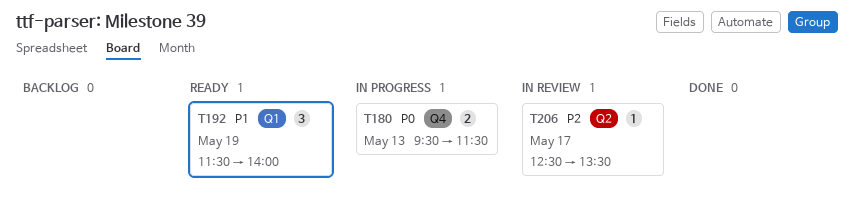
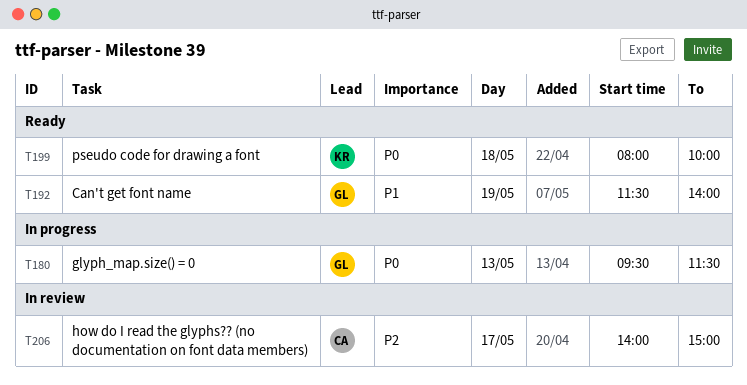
T199: none -> present
T206, begins: 12:30 -> 14:00
T206, ends: 13:30 -> 15:00

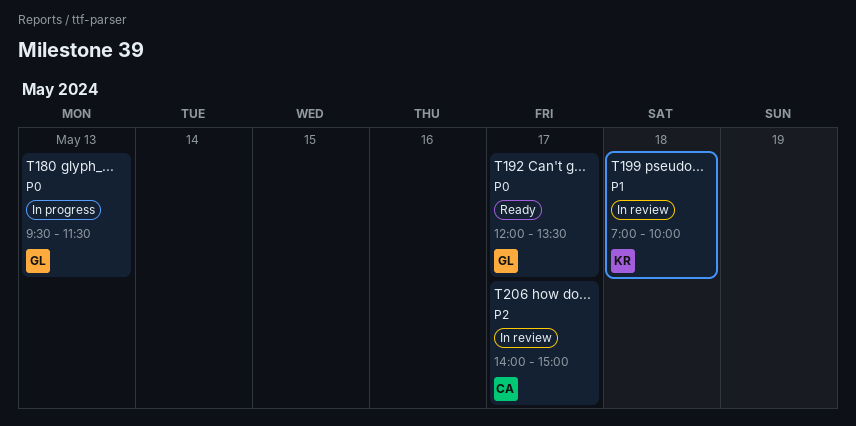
T192, priority: P1 -> P0
T192, day: May 19 -> May 17
T192, begins: 11:30 -> 12:00
T192, ends: 14:00 -> 13:30
T199, status: Ready -> In review
T199, priority: P0 -> P1
T199, begins: 08:00 -> 07:00

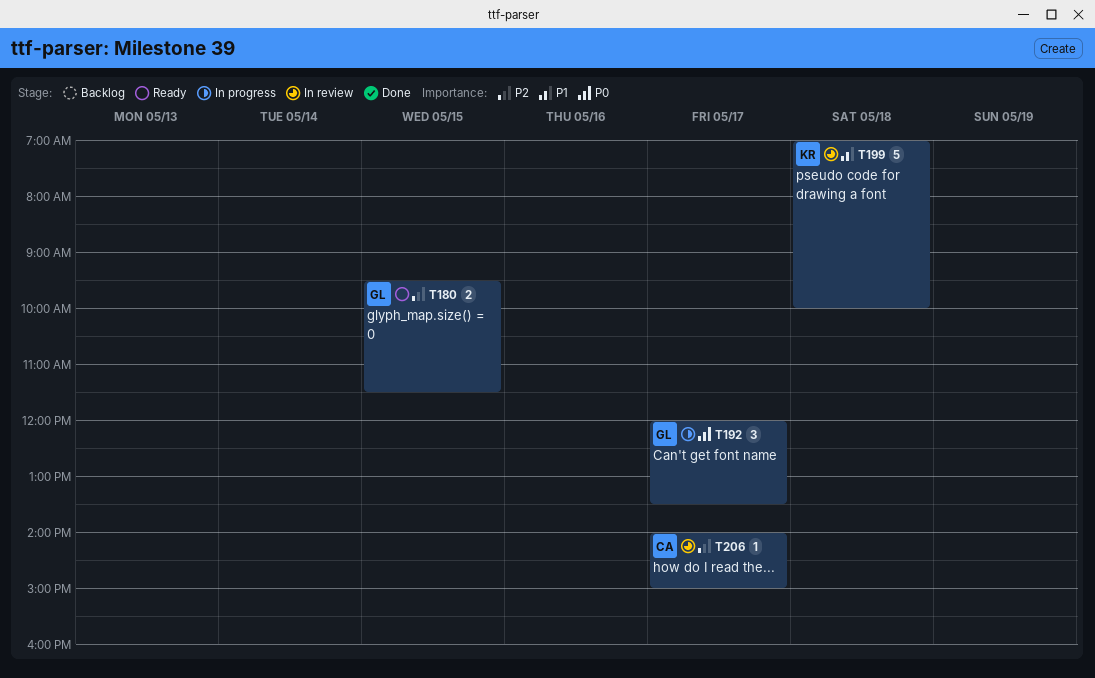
T180, status: In progress -> Ready
T180, priority: P0 -> P2
T180, day: May 13 -> May 15
T192, status: Ready -> In progress

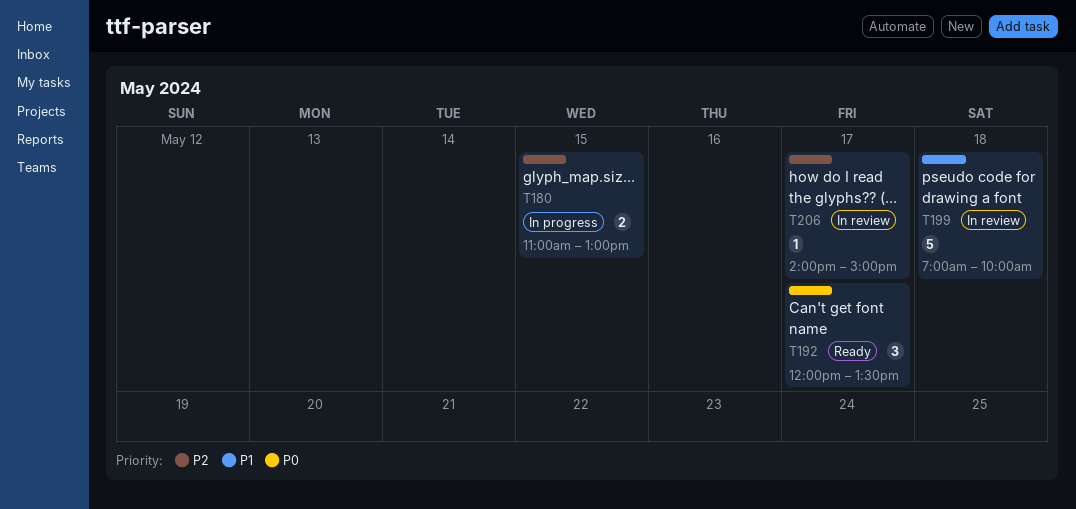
T180, status: Ready -> In progress
T180, begins: 09:30 -> 11:00
T180, ends: 11:30 -> 13:00
T192, status: In progress -> Ready

